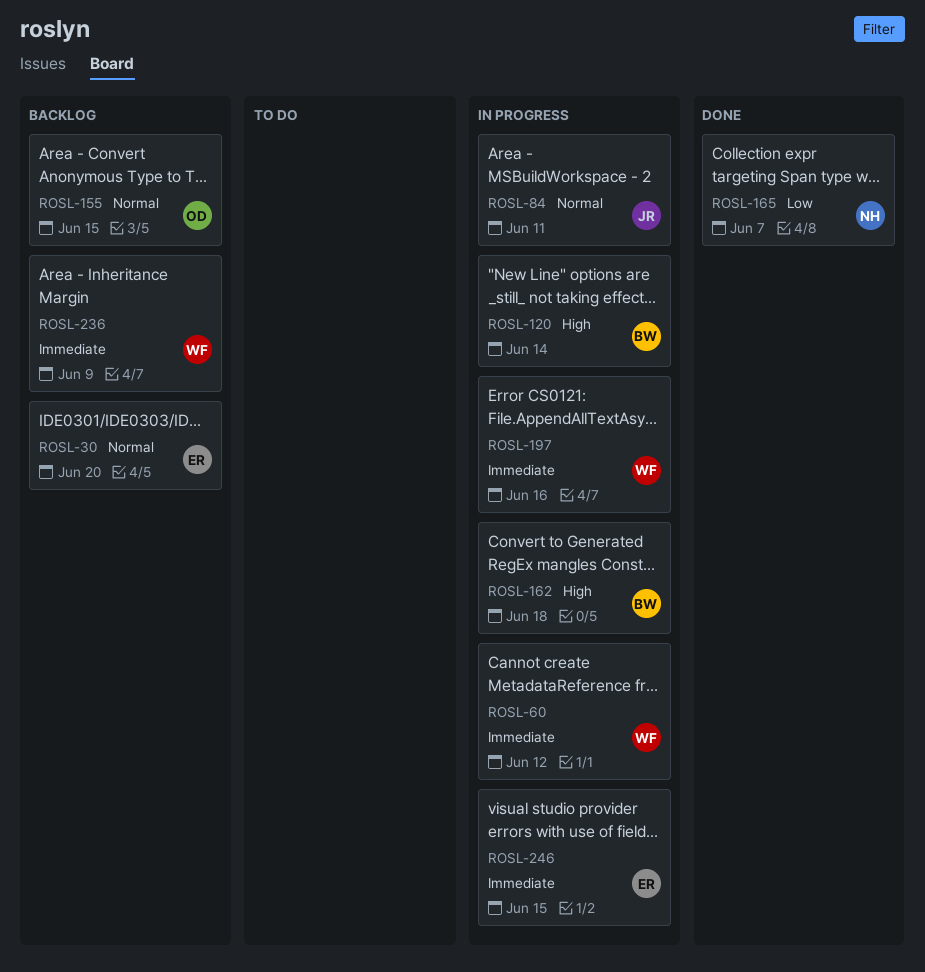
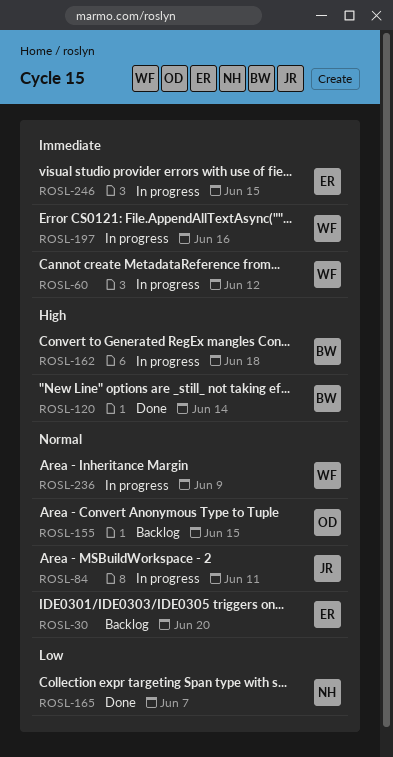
ROSL-120, status: In progress -> Done
ROSL-236, status: Backlog -> In progress
ROSL-236, priority: Immediate -> Normal

